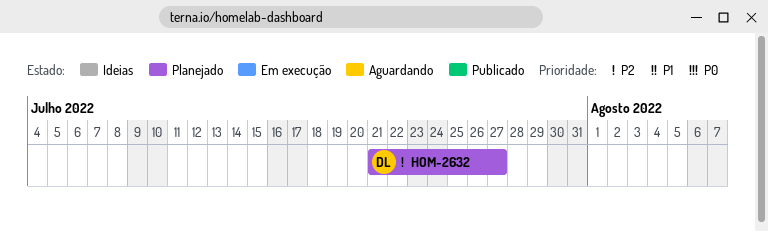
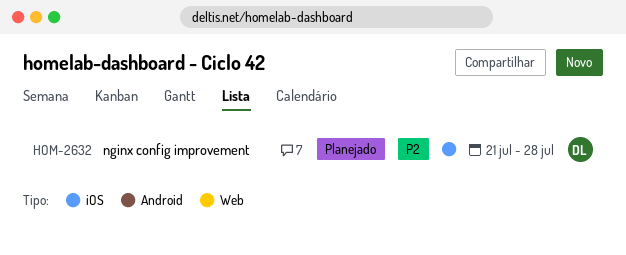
HOM-2632, due: Jul 27 -> Jul 28

